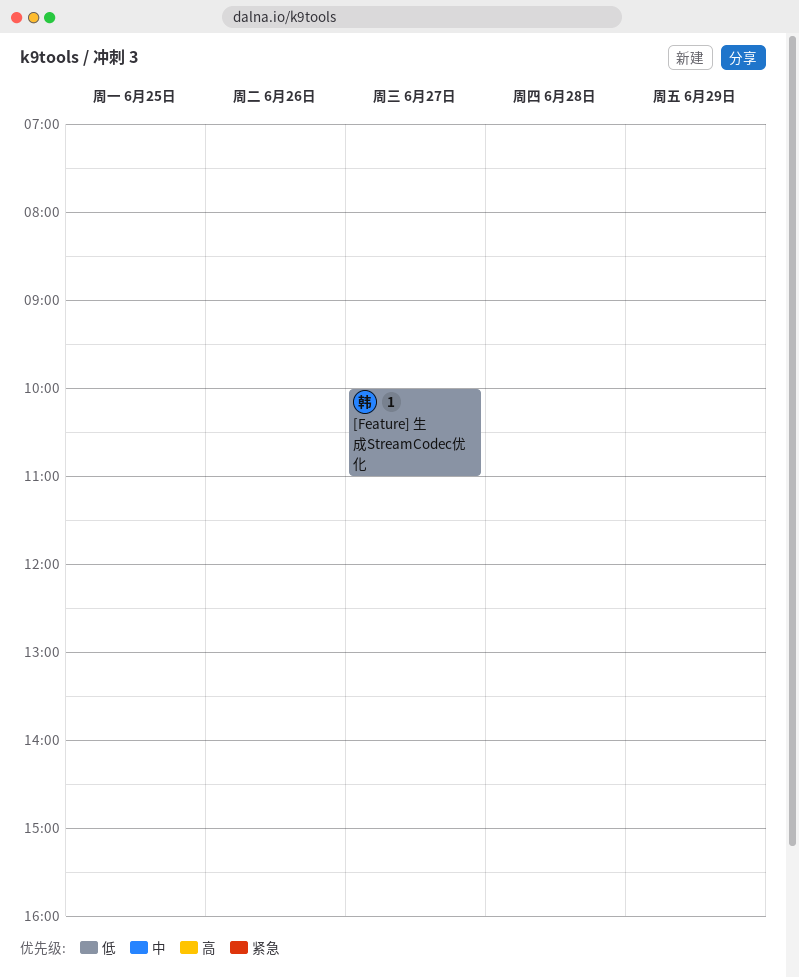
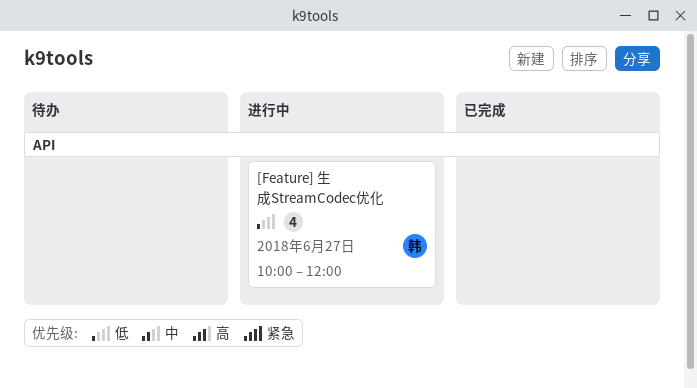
[Feature] 生成StreamCodec优化, estimate: 1 -> 4
[Feature] 生成StreamCodec优化, ends: 11:00 -> 12:00

